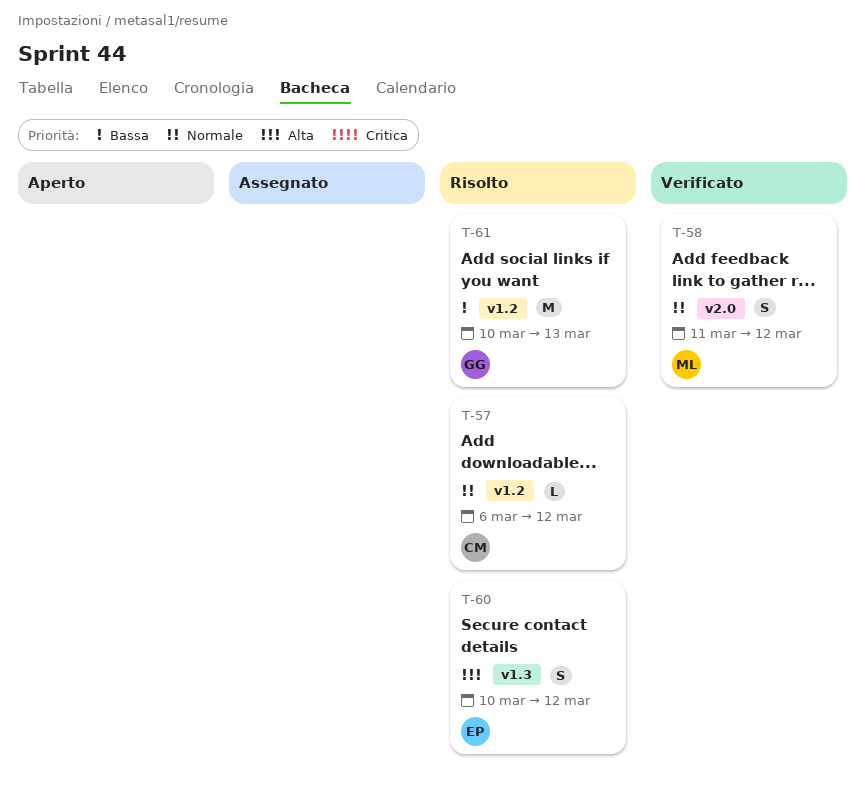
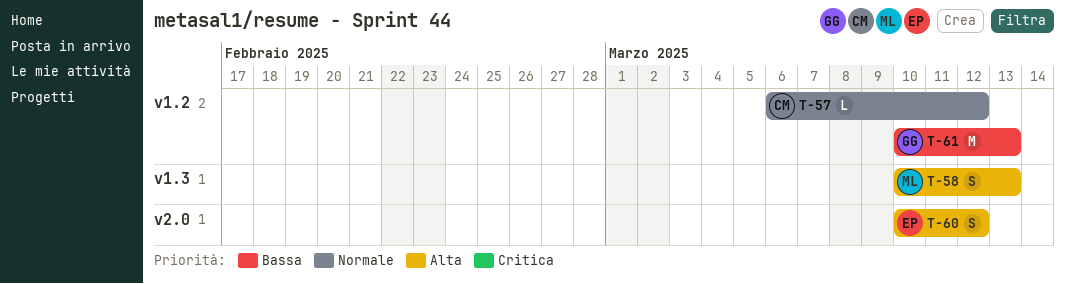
T-58, priority: Normale -> Alta
T-58, label: v2.0 -> v1.3
T-58, start: Mar 11 -> Mar 10
T-58, due: Mar 12 -> Mar 13
T-60, label: v1.3 -> v2.0

